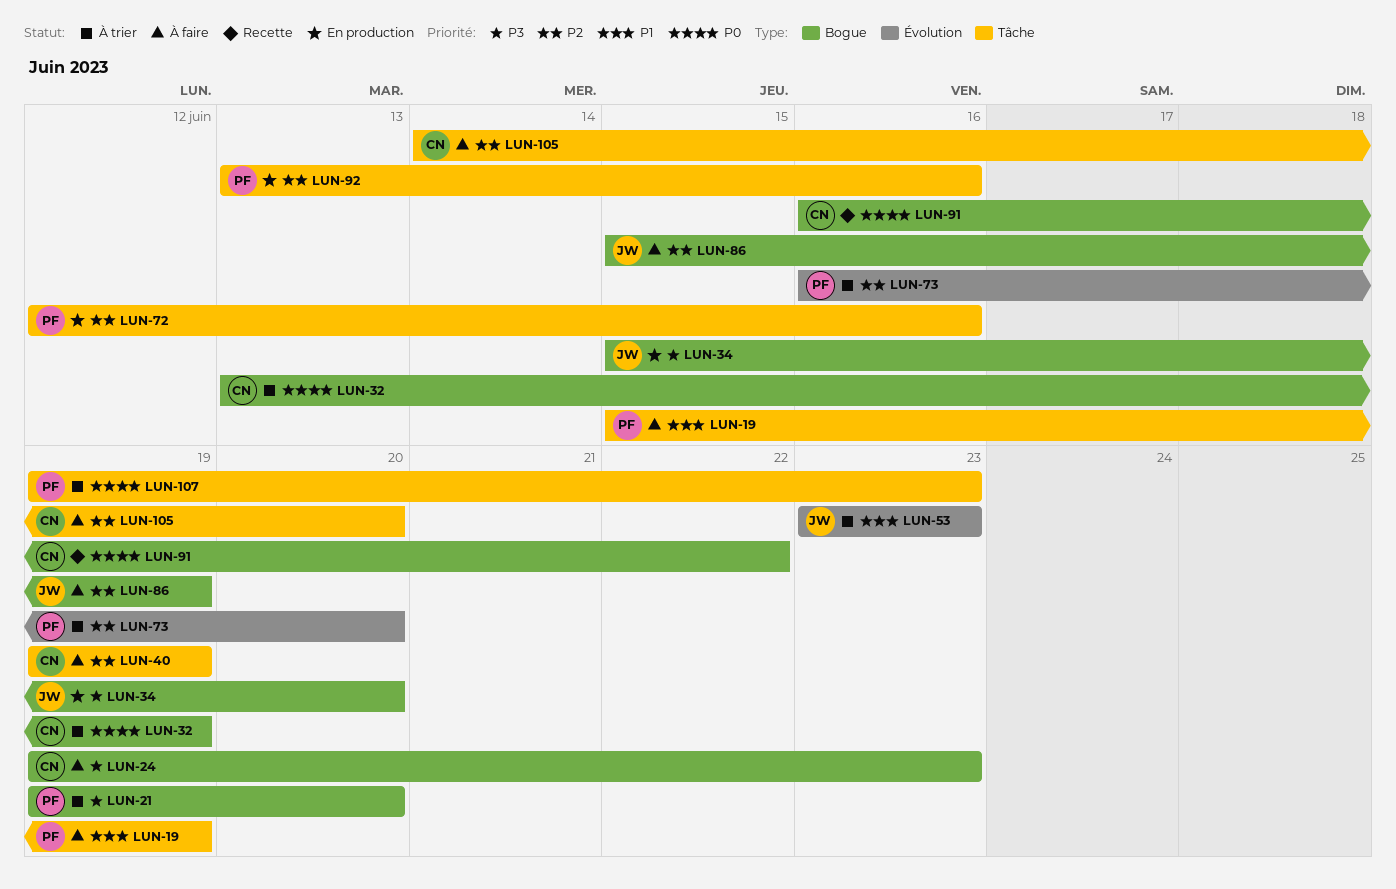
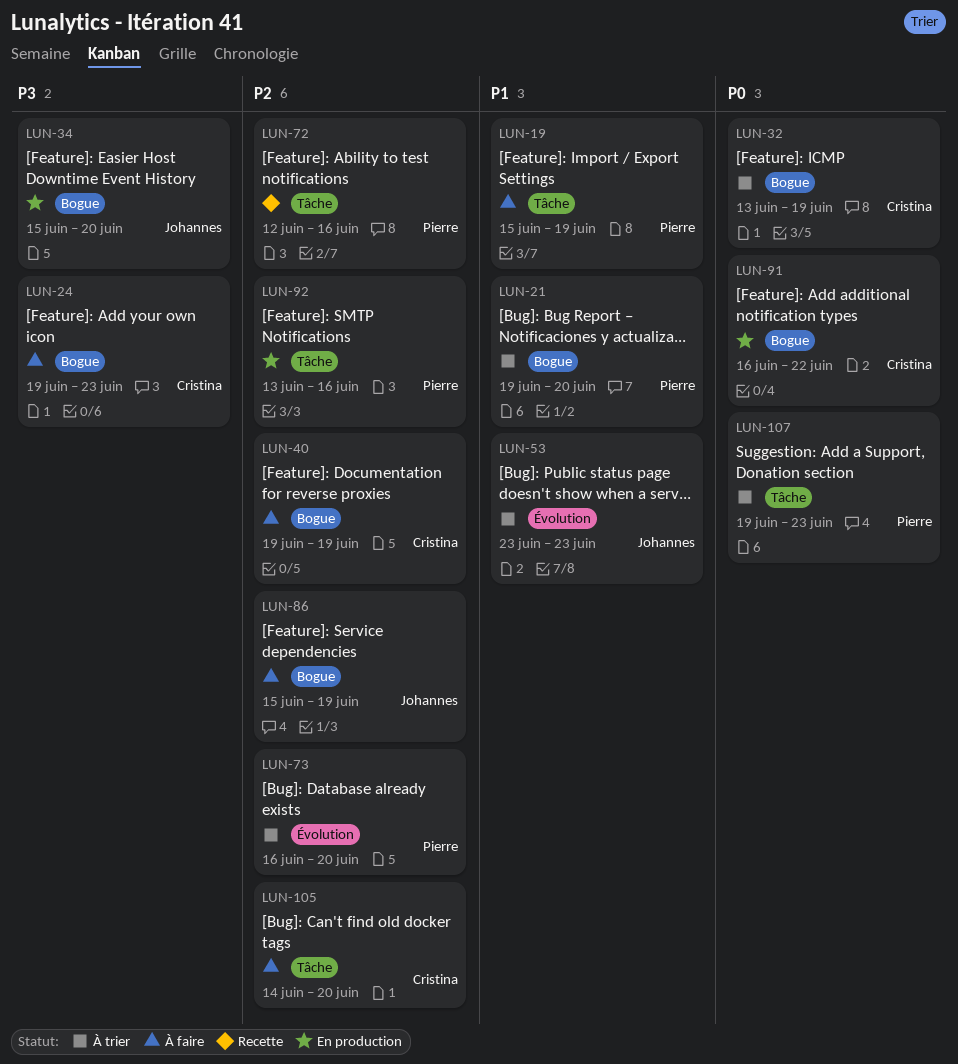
LUN-21, priority: P3 -> P1
LUN-40, label: Tâche -> Bogue
LUN-72, status: En production -> Recette
LUN-91, status: Recette -> En production

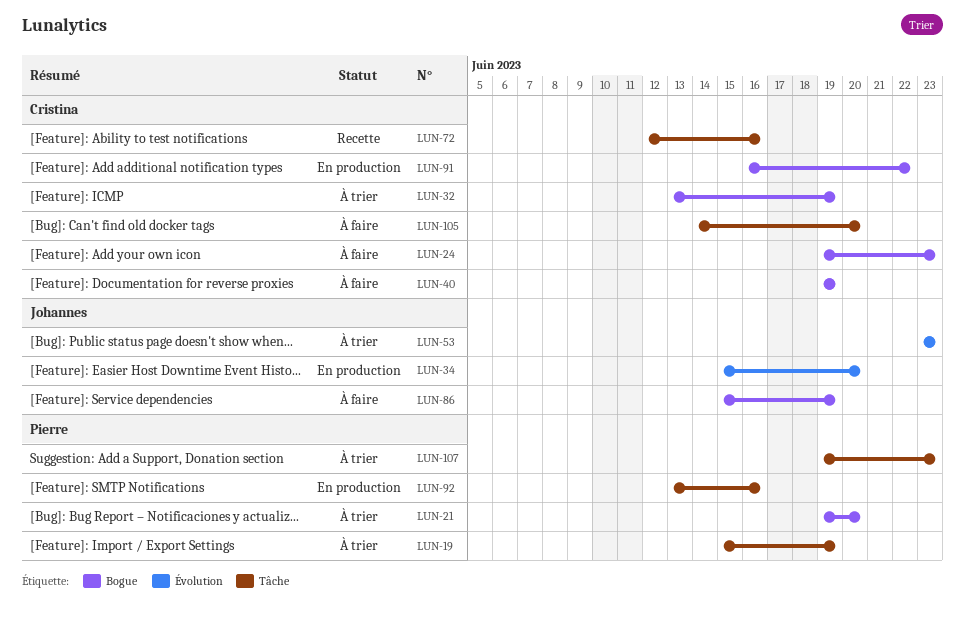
LUN-19, status: À faire -> À trier
LUN-34, label: Bogue -> Évolution
LUN-72, owner: Pierre -> Cristina
LUN-73: present -> none

